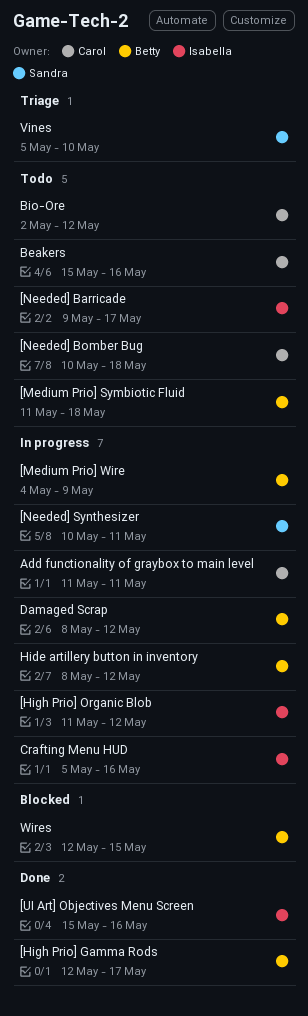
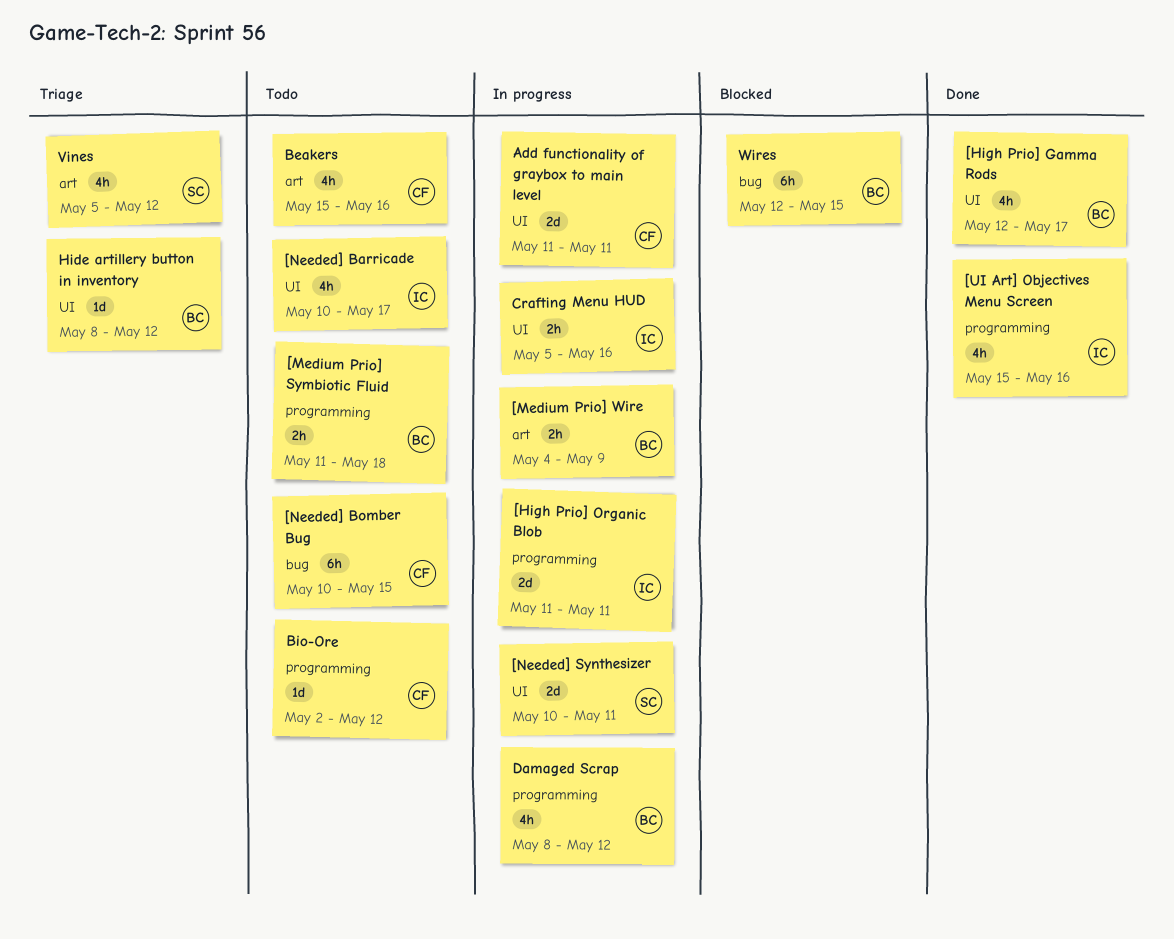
[High Prio] Organic Blob, due: May 12 -> May 11
[Needed] Barricade, start: May 9 -> May 10
[Needed] Bomber Bug, due: May 18 -> May 15
Hide artillery button in inventory, status: In progress -> Triage
Vines, due: May 10 -> May 12

